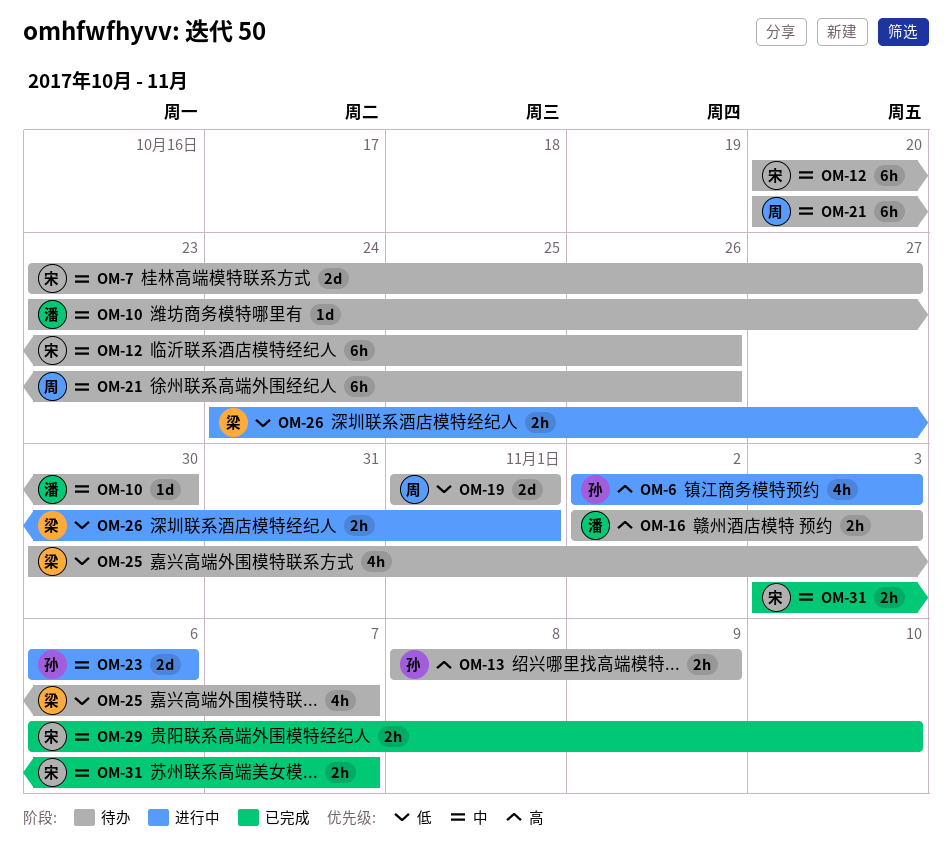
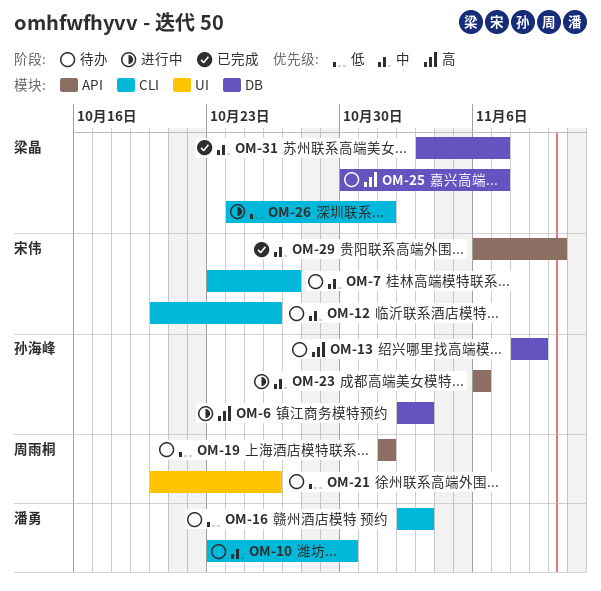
OM-16, priority: 高 -> 低
OM-21, priority: 中 -> 低
OM-25, priority: 低 -> 高
OM-31, owner: 宋伟 -> 梁晶

